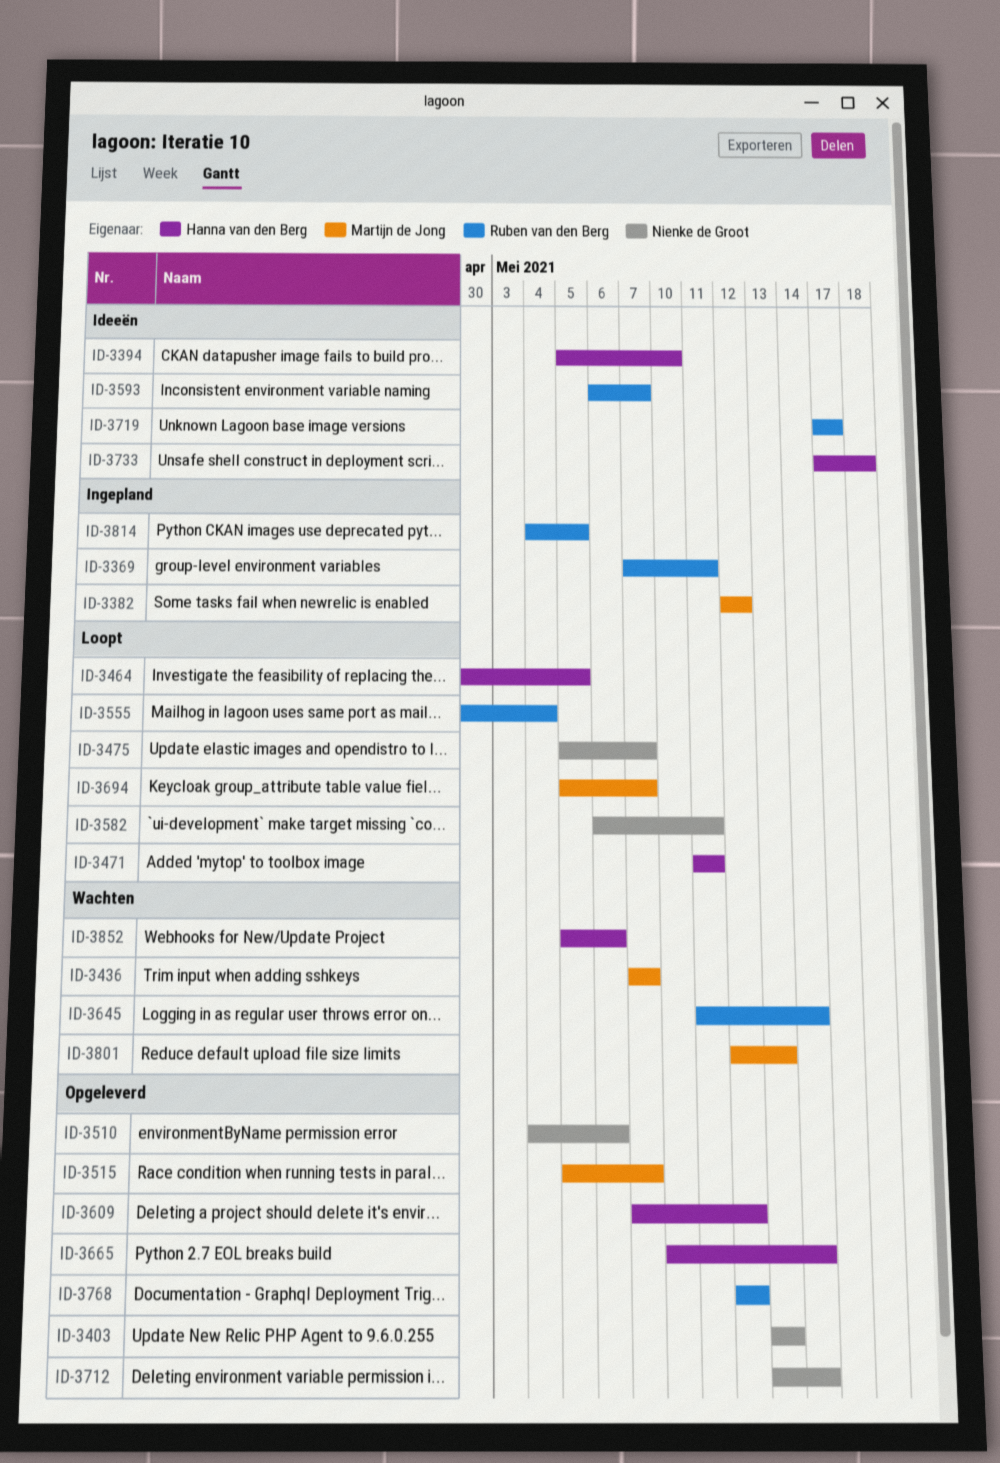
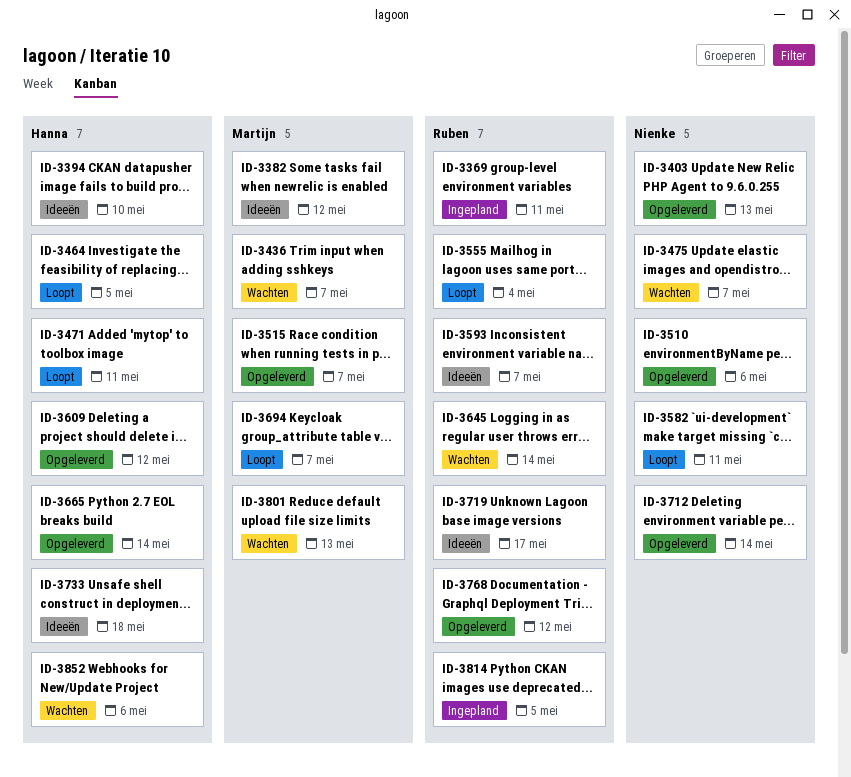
ID-3382, status: Ingepland -> Ideeën
ID-3475, status: Loopt -> Wachten

